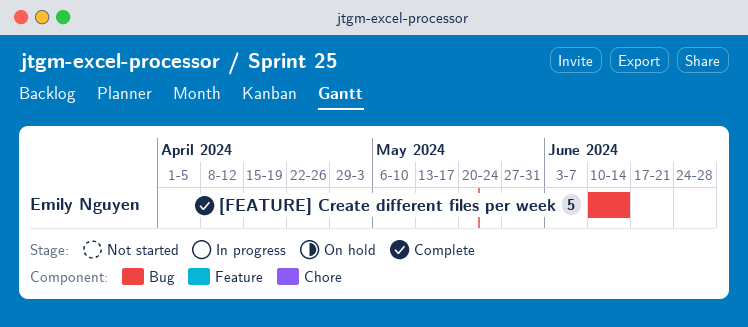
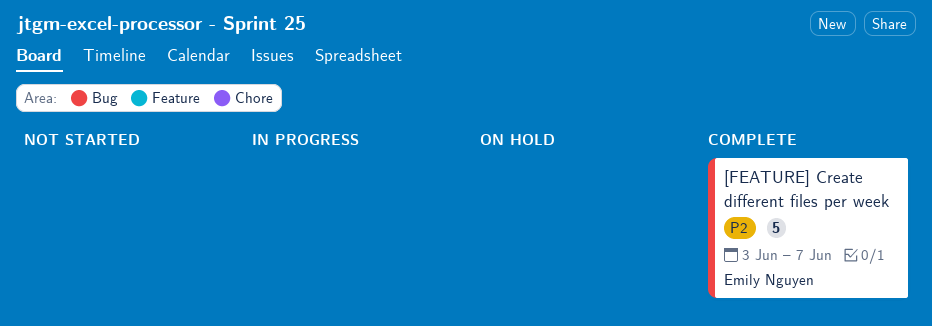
[FEATURE] Create different files per week, start: Jun 10 -> Jun 3
[FEATURE] Create different files per week, due: Jun 14 -> Jun 7

